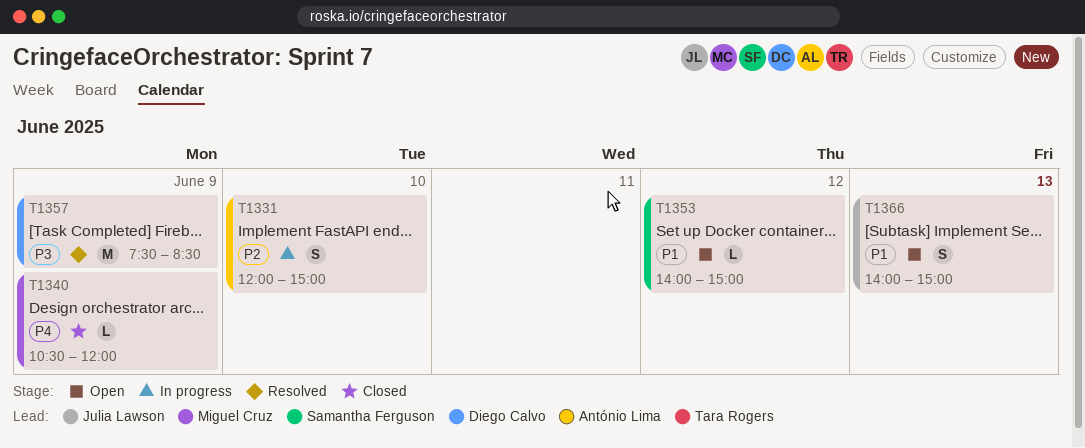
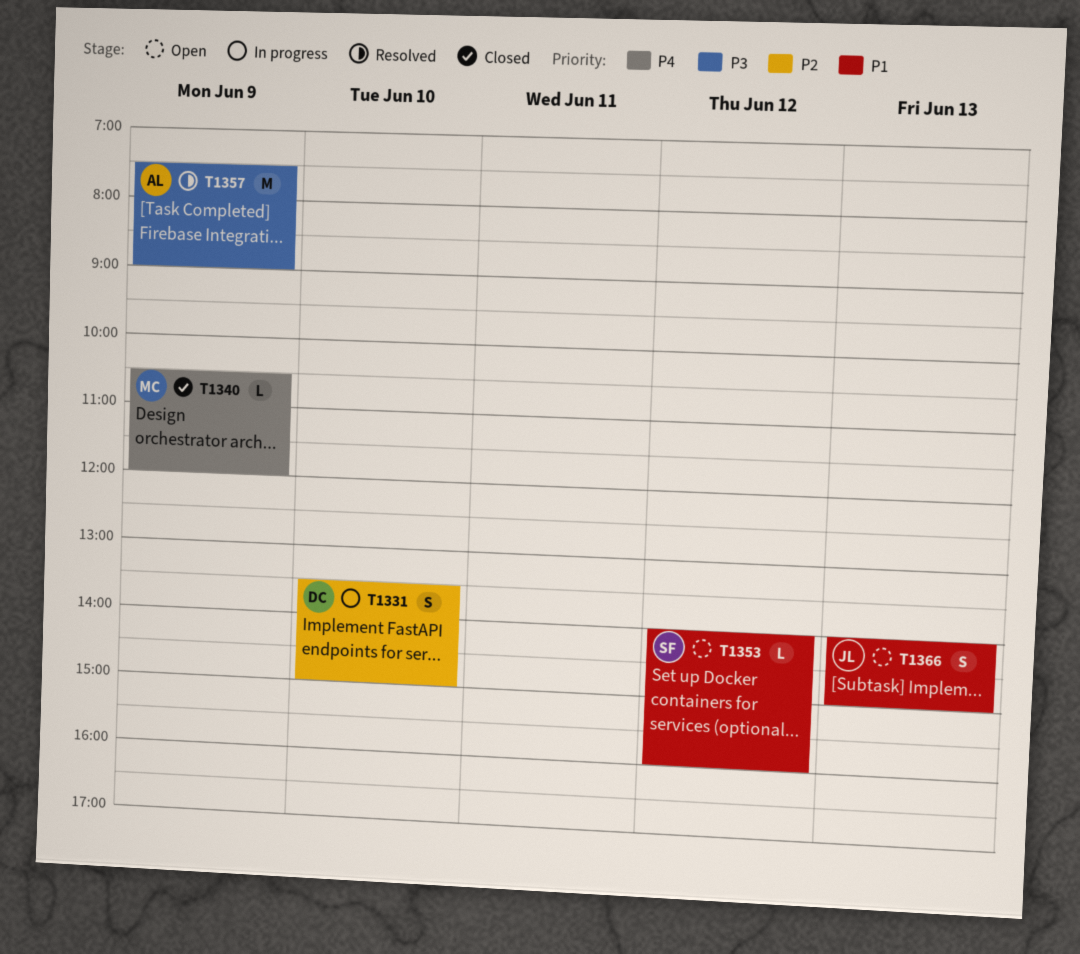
T1331, owner: António Lima -> Diego Calvo
T1331, begins: 12:00 -> 13:30
T1353, ends: 15:00 -> 16:00
T1357, owner: Diego Calvo -> António Lima
T1357, ends: 08:30 -> 09:00

